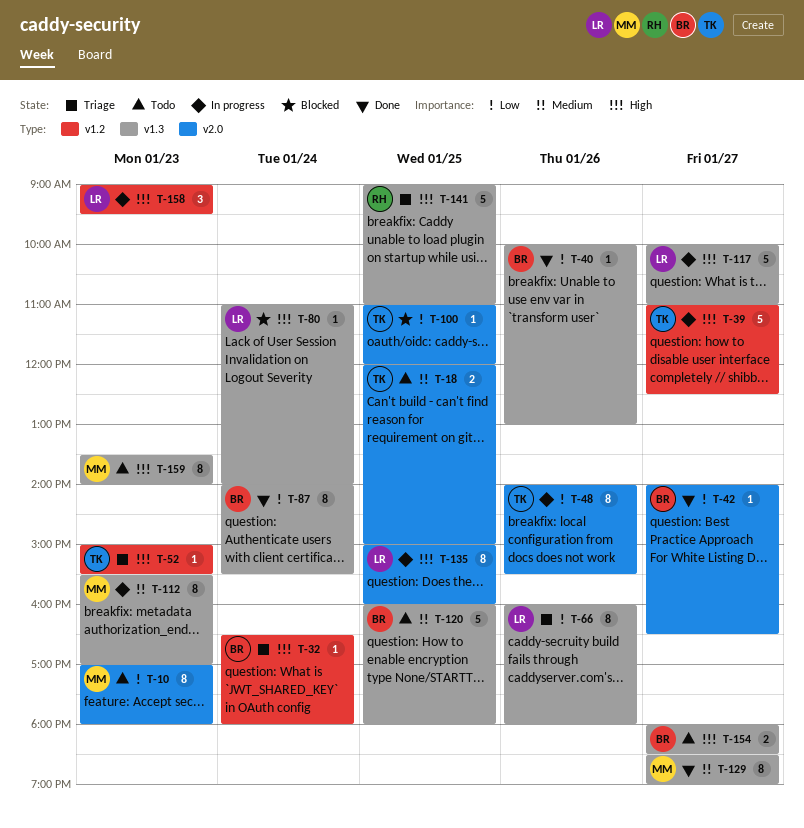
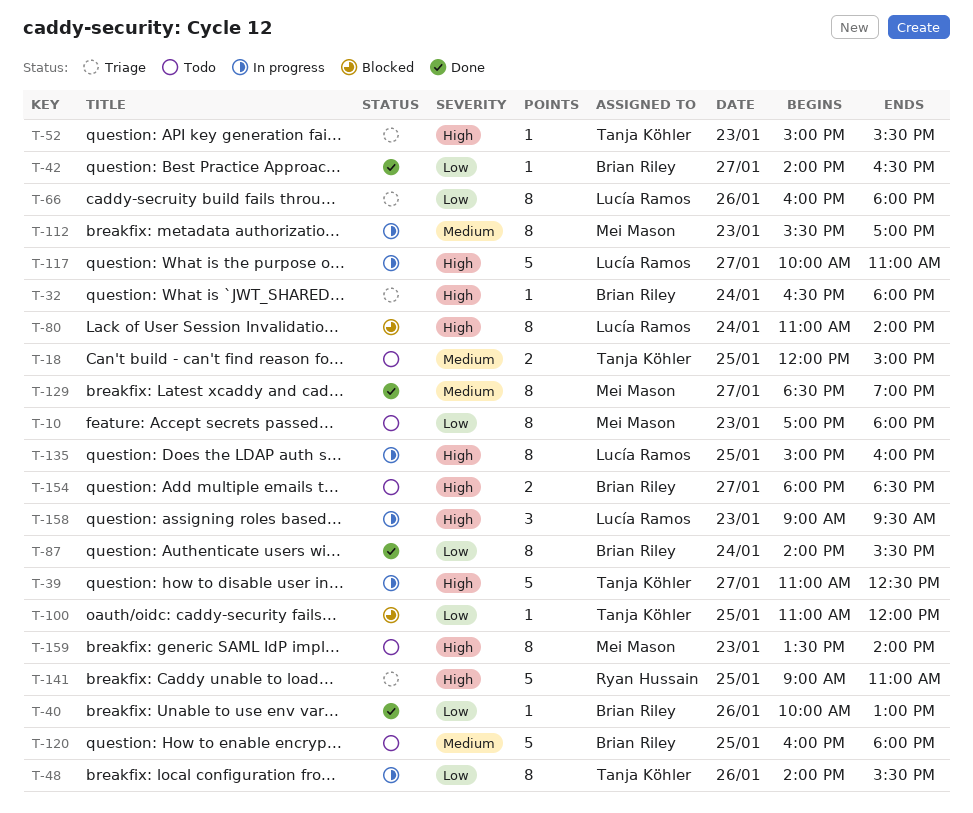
T-80, estimate: 1 -> 8

